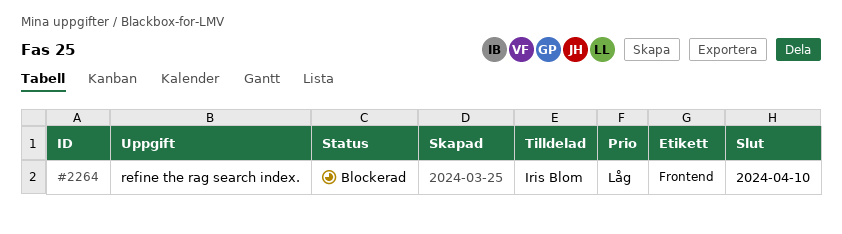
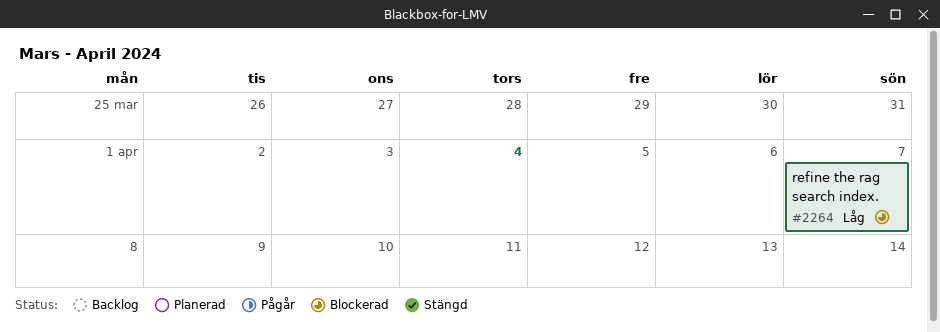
#2264, due: Apr 10 -> Apr 7

